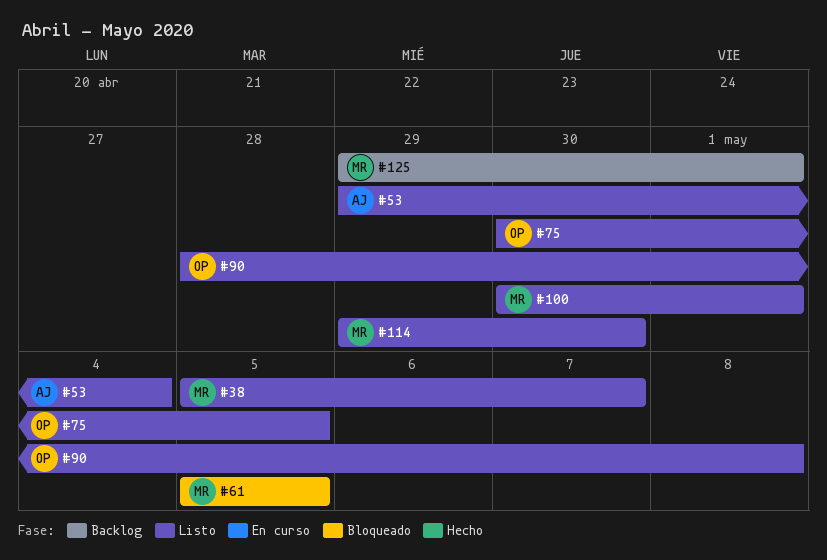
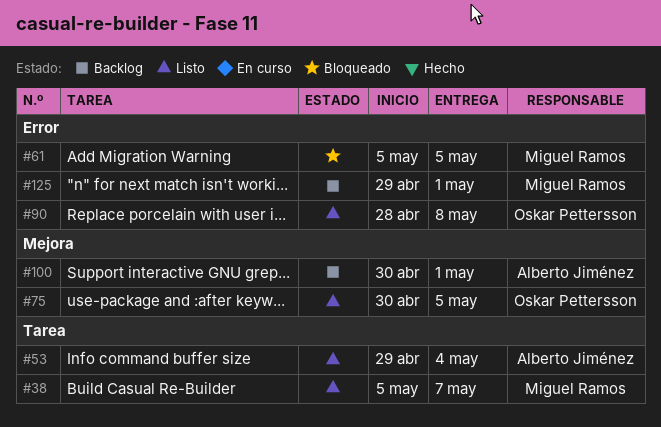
#100, status: Listo -> Backlog
#100, owner: Miguel Ramos -> Alberto Jiménez
#114: present -> none

